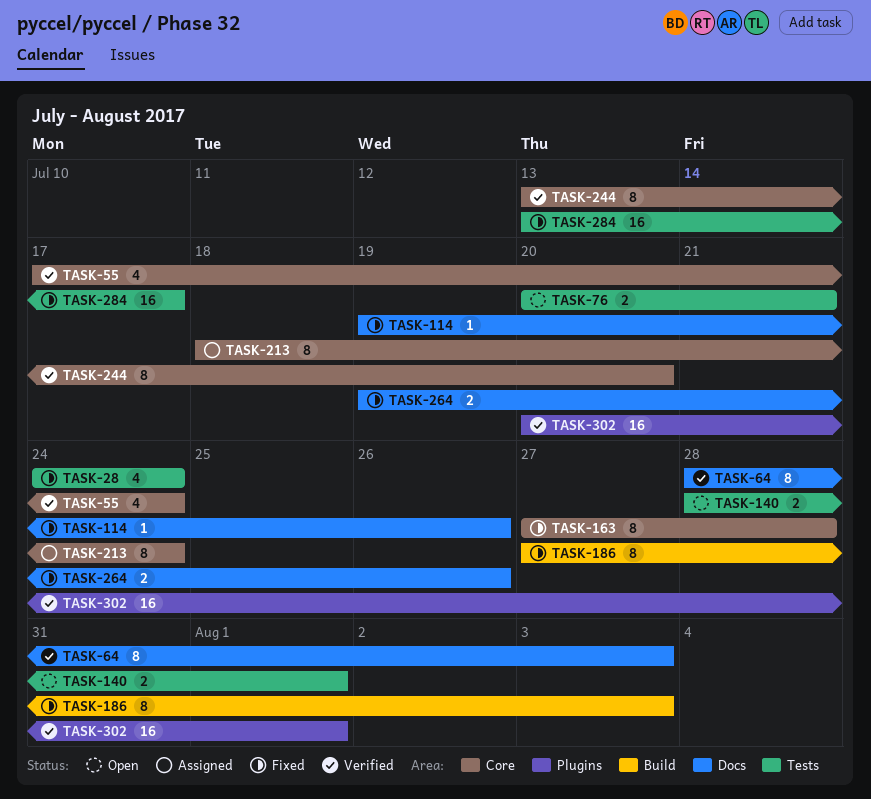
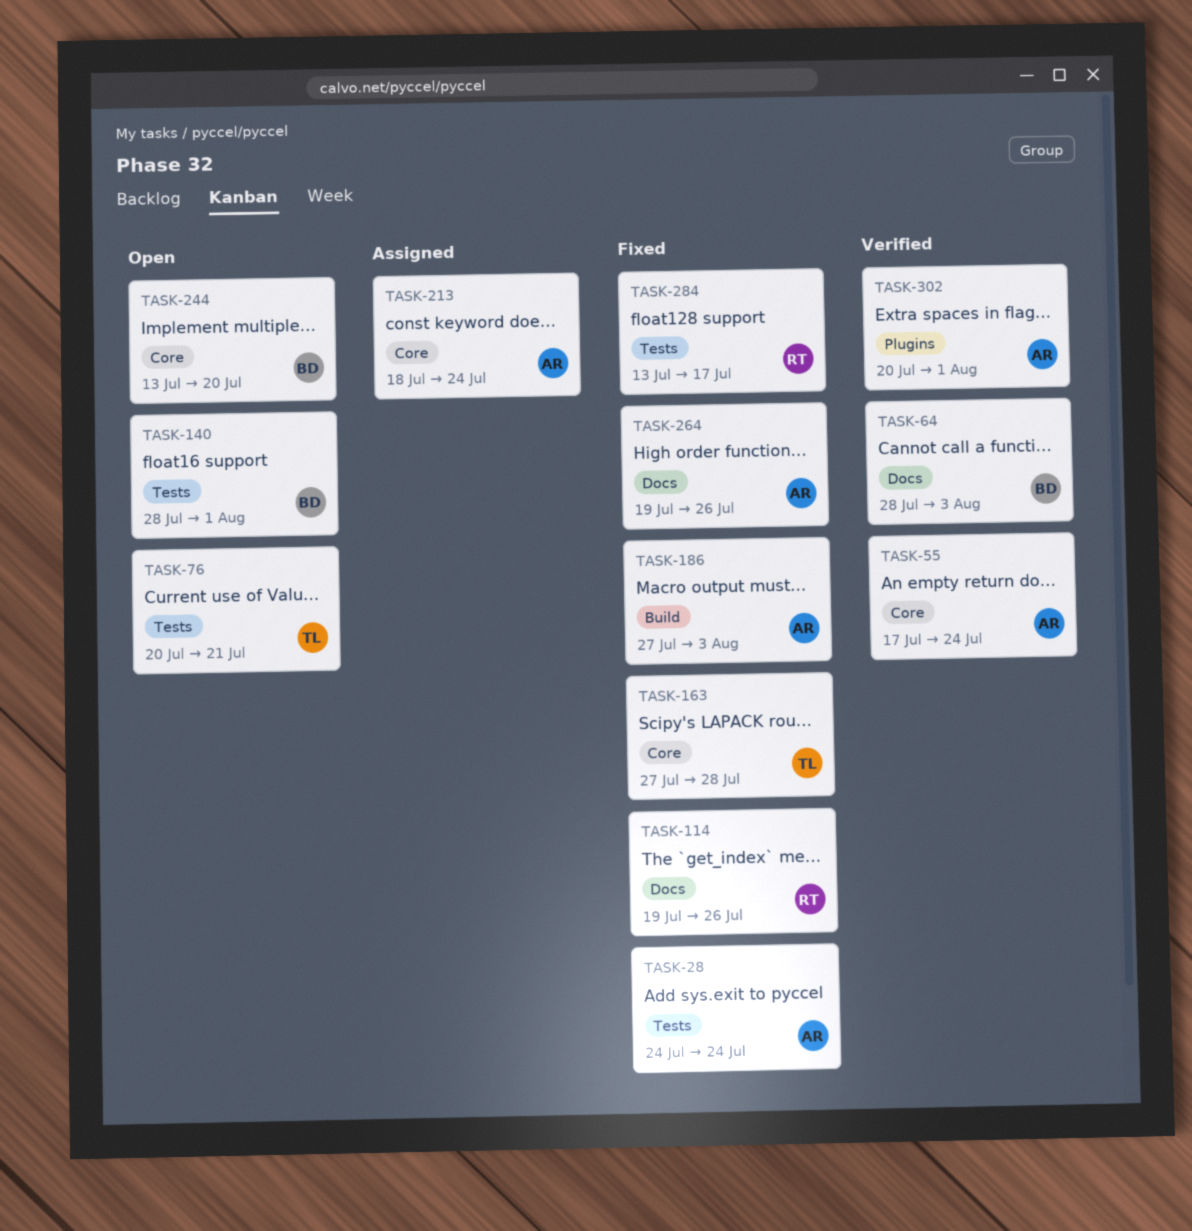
TASK-244, status: Verified -> Open

